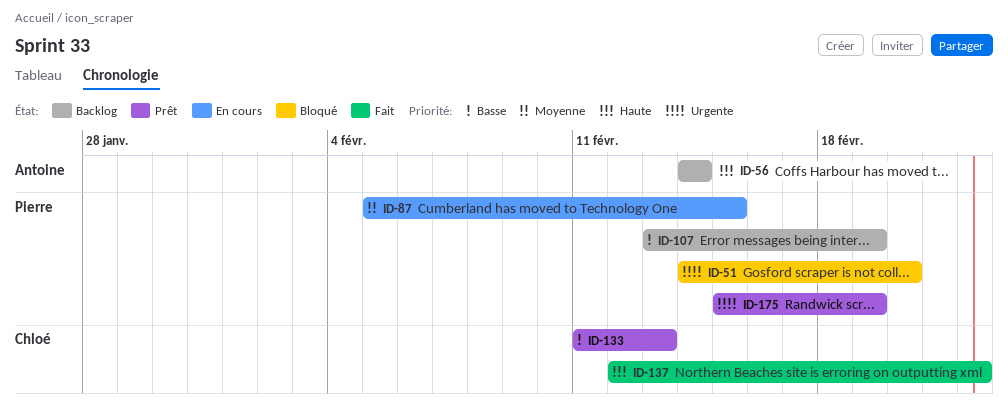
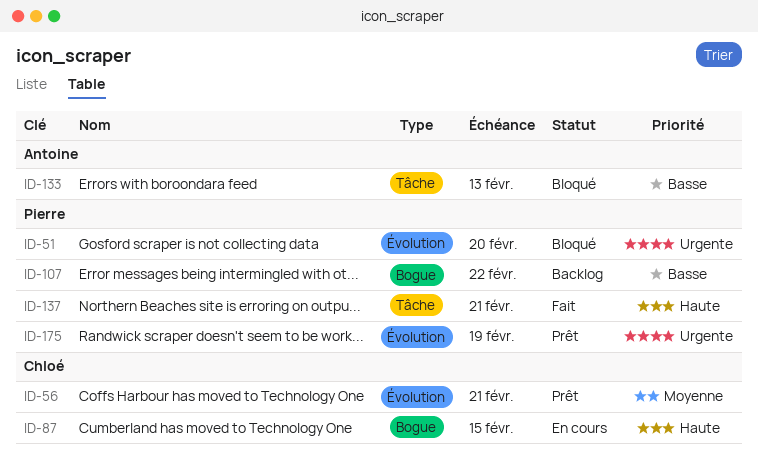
ID-56, status: Backlog -> Prêt
ID-56, owner: Antoine -> Chloé
ID-56, priority: Haute -> Moyenne
ID-56, due: Feb 14 -> Feb 21
ID-87, owner: Pierre -> Chloé
ID-87, priority: Moyenne -> Haute
ID-107, due: Feb 19 -> Feb 22
ID-133, status: Prêt -> Bloqué
ID-133, owner: Chloé -> Antoine
ID-137, owner: Chloé -> Pierre
ID-137, due: Feb 22 -> Feb 21

